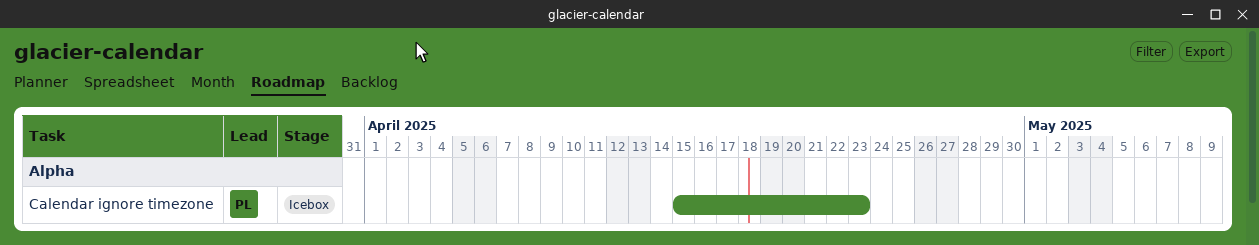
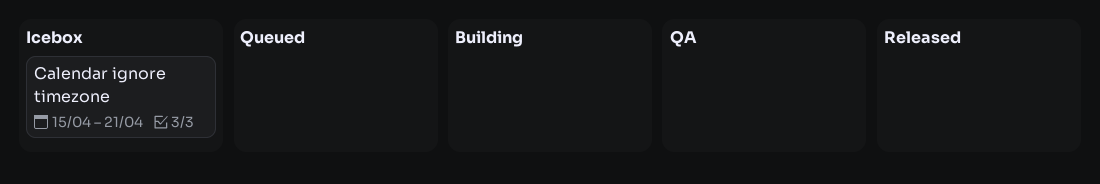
Calendar ignore timezone, due: Apr 23 -> Apr 21

